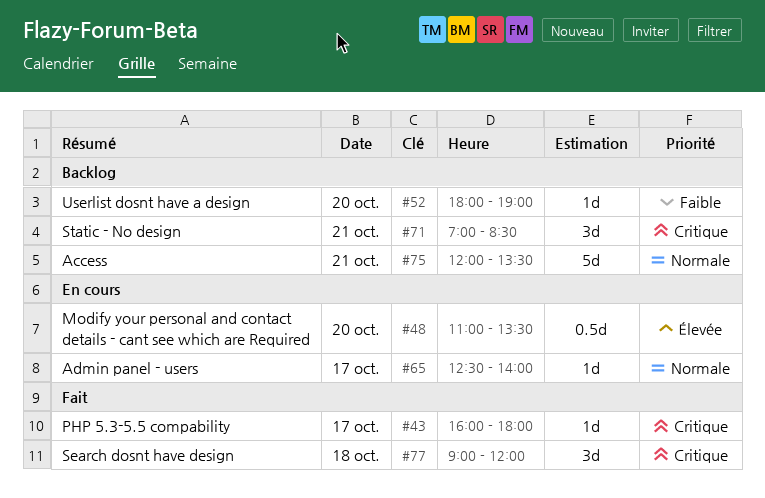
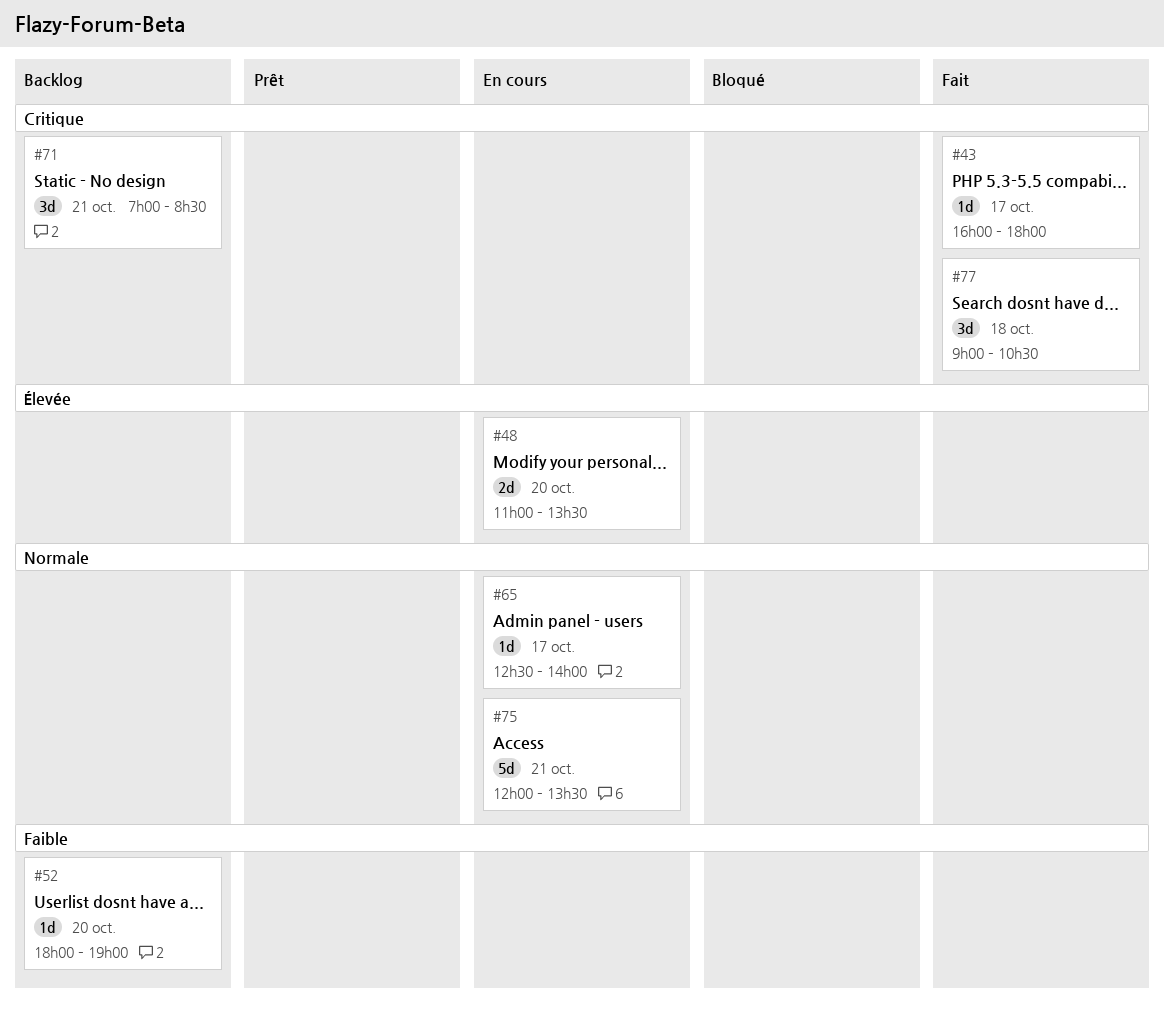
#48, estimate: 0.5d -> 2d
#75, status: Backlog -> En cours
#77, ends: 12:00 -> 10:30

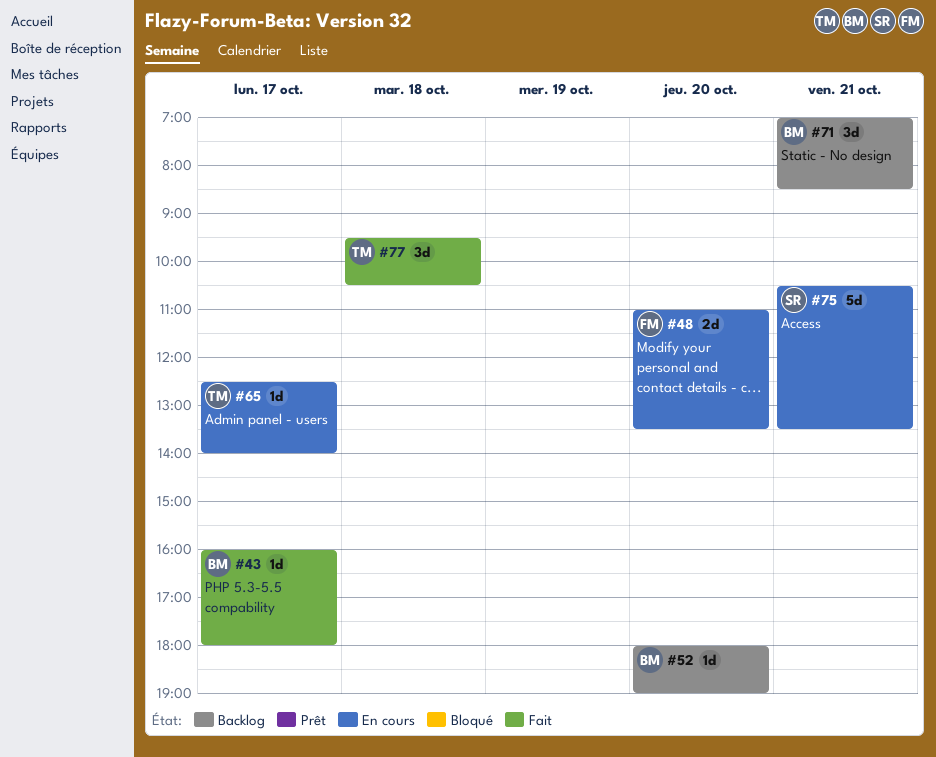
#75, begins: 12:00 -> 10:30
#77, begins: 09:00 -> 09:30

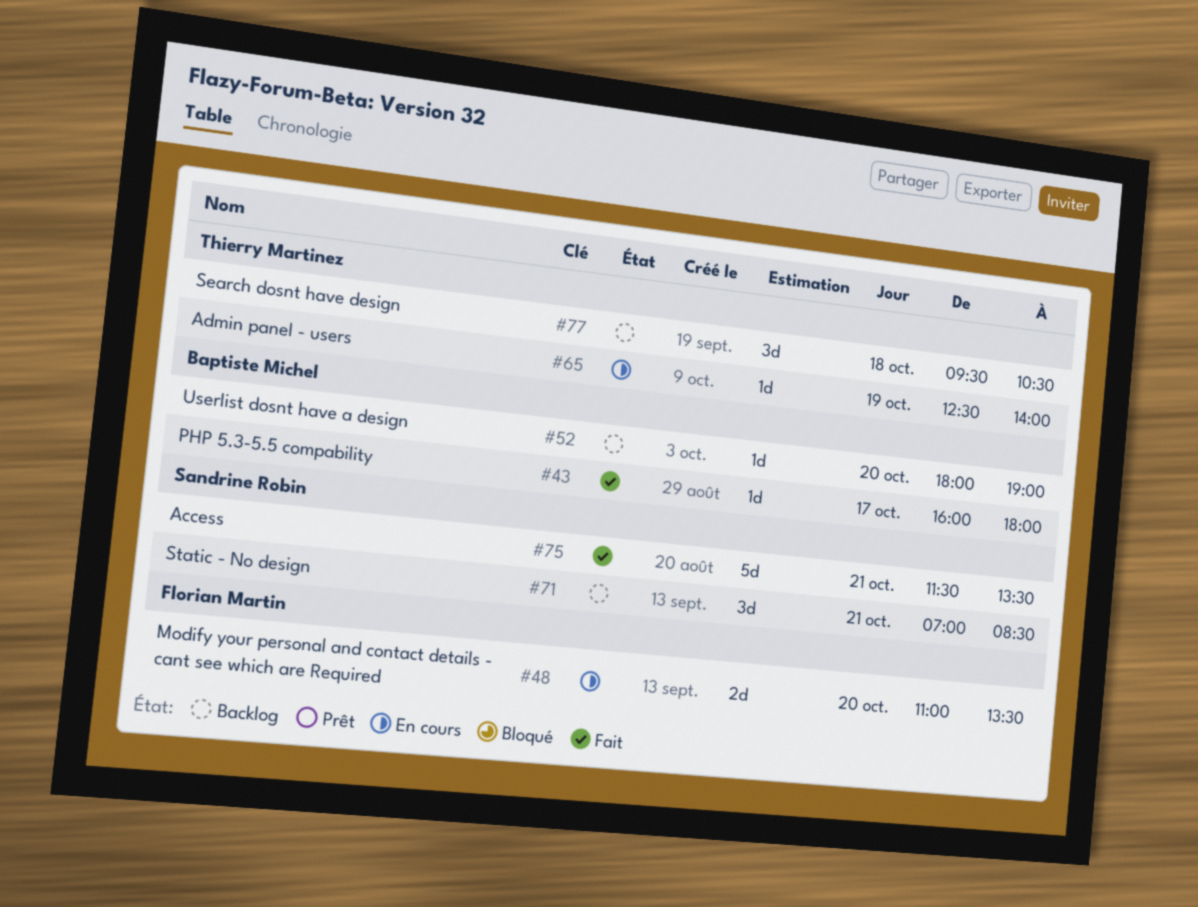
#65, day: Oct 17 -> Oct 19
#71, owner: Baptiste Michel -> Sandrine Robin
#75, status: En cours -> Fait
#75, begins: 10:30 -> 11:30
#77, status: Fait -> Backlog

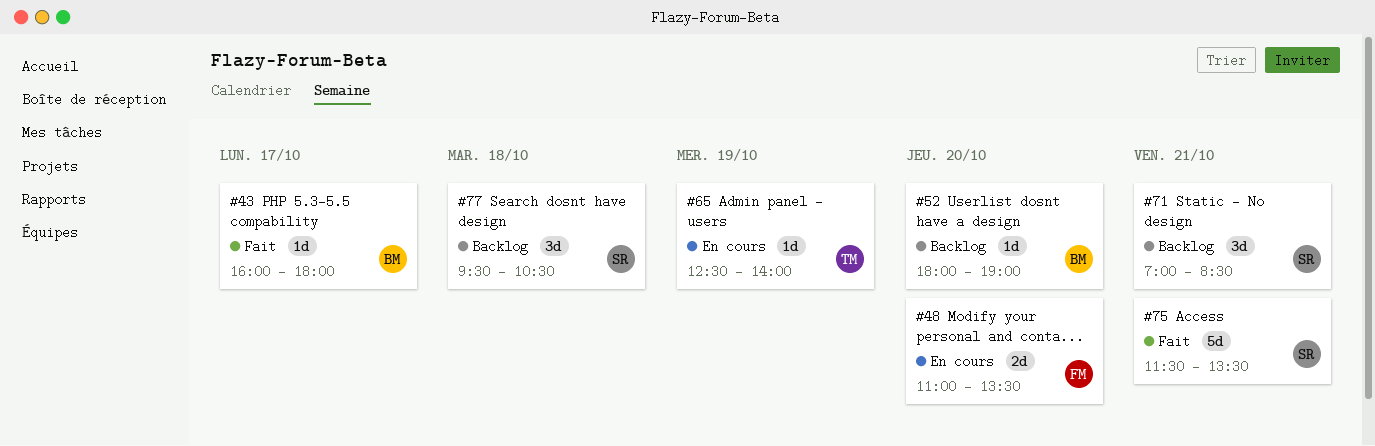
#77, owner: Thierry Martinez -> Sandrine Robin

